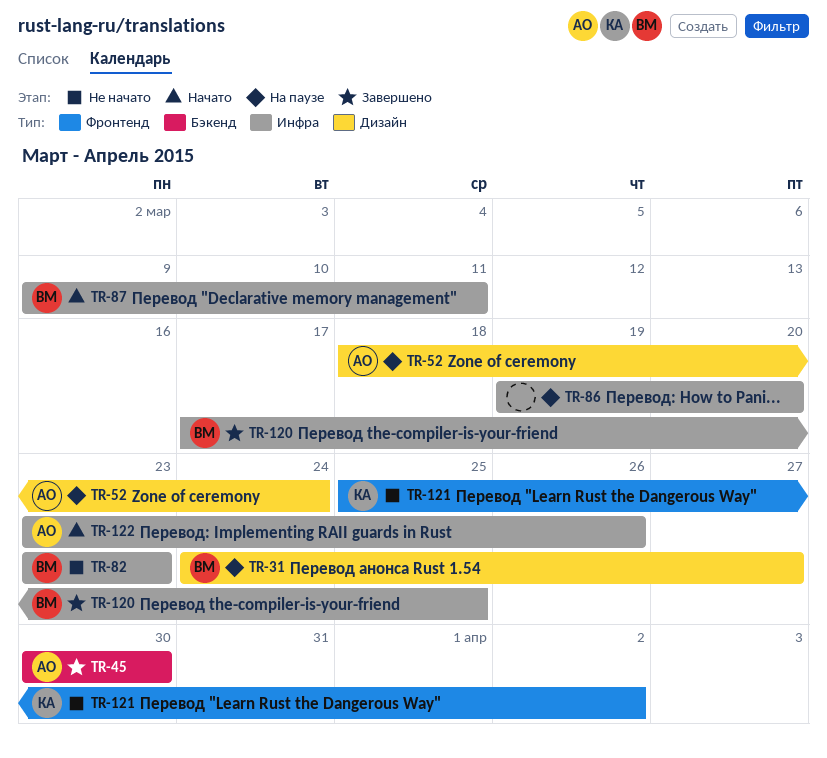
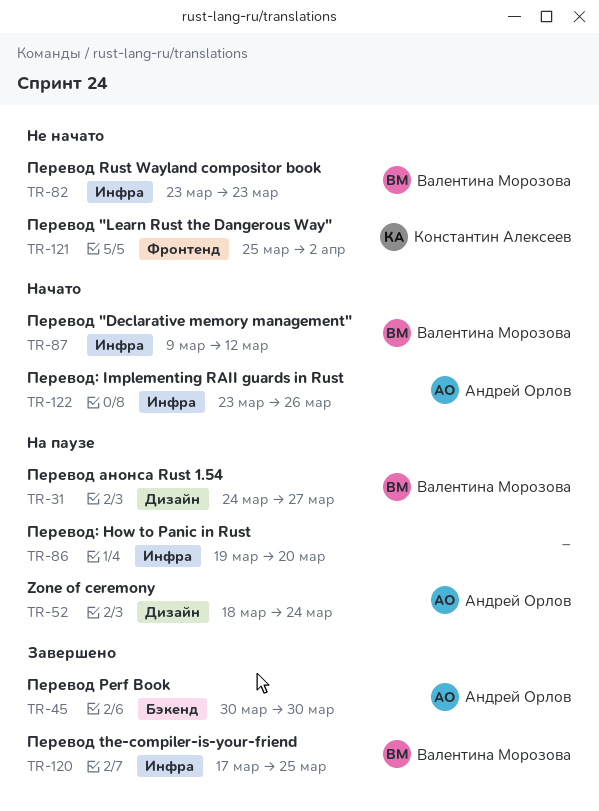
TR-87, due: Mar 11 -> Mar 12

